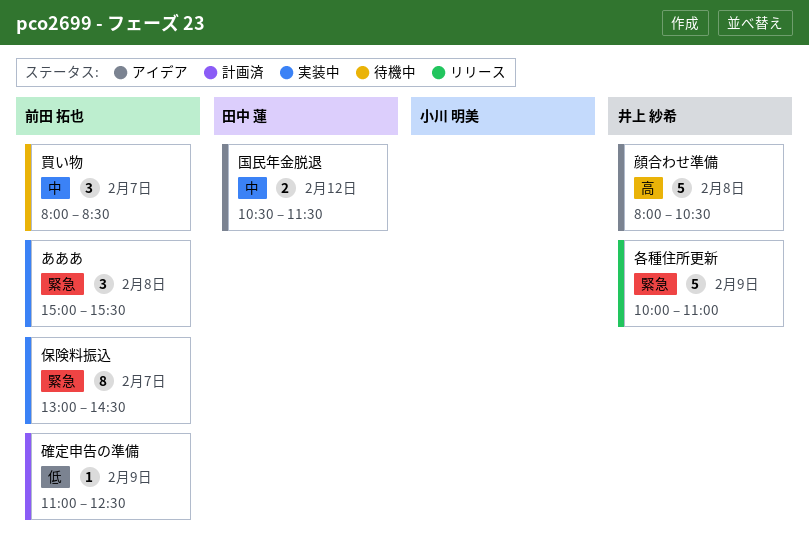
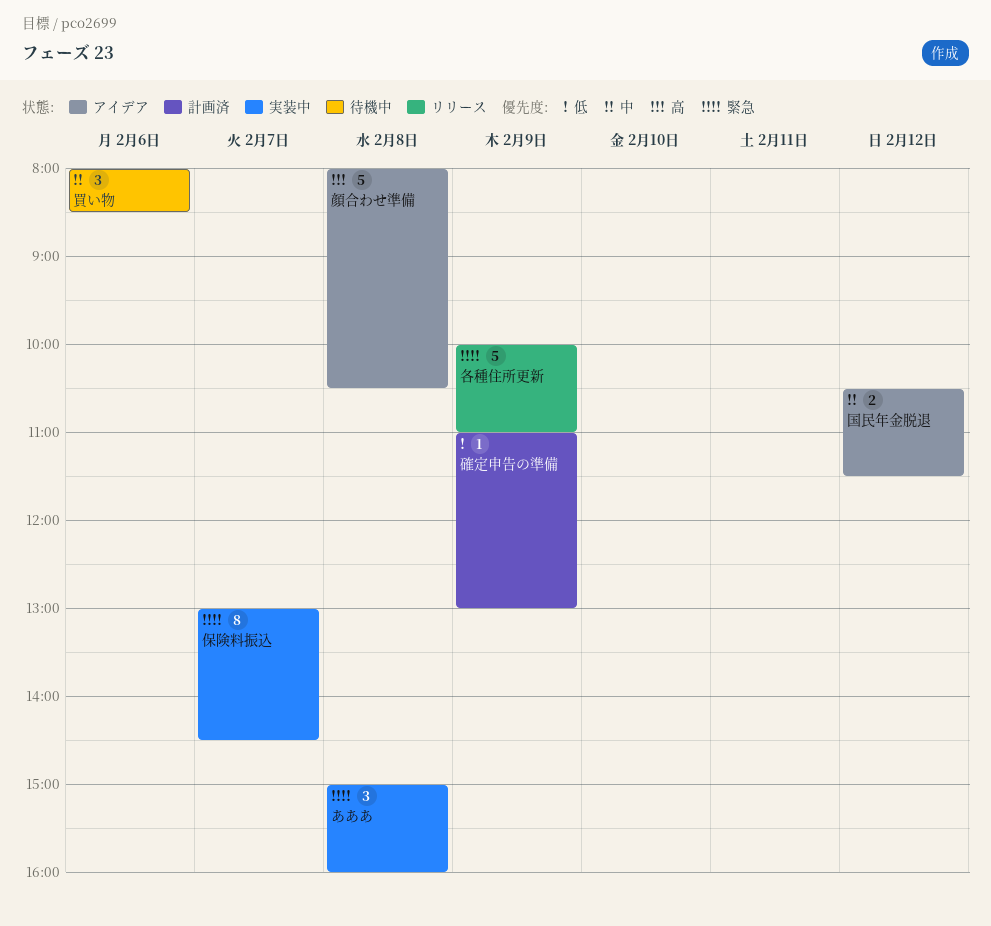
あああ, ends: 15:30 -> 16:00
確定申告の準備, ends: 12:30 -> 13:00
買い物, day: Feb 7 -> Feb 6

